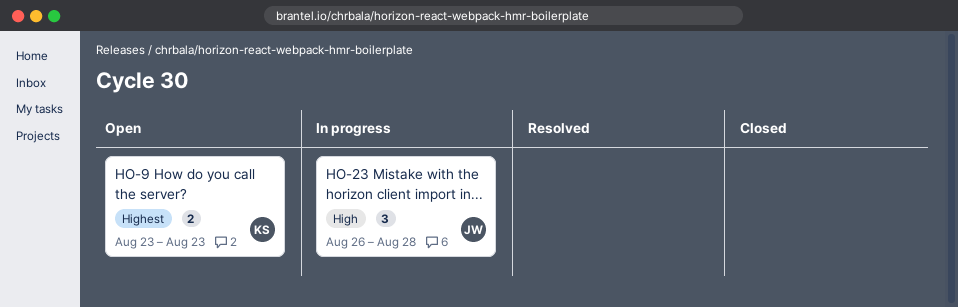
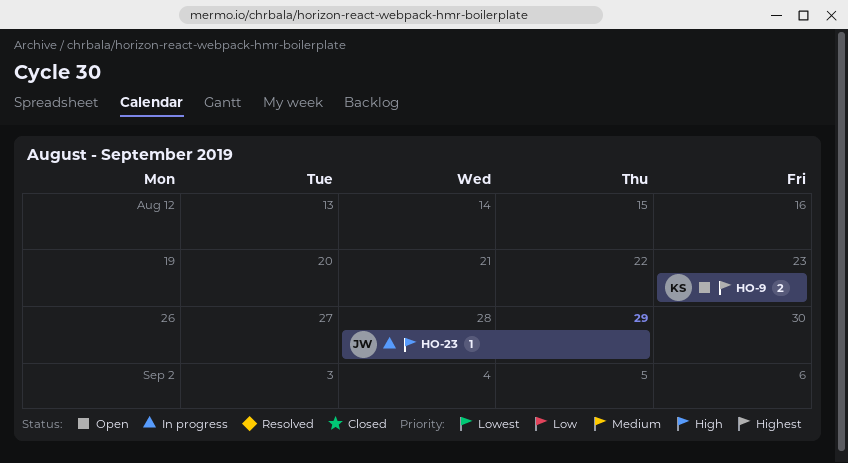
HO-23, estimate: 3 -> 1
HO-23, start: Aug 26 -> Aug 28
HO-23, due: Aug 28 -> Aug 29

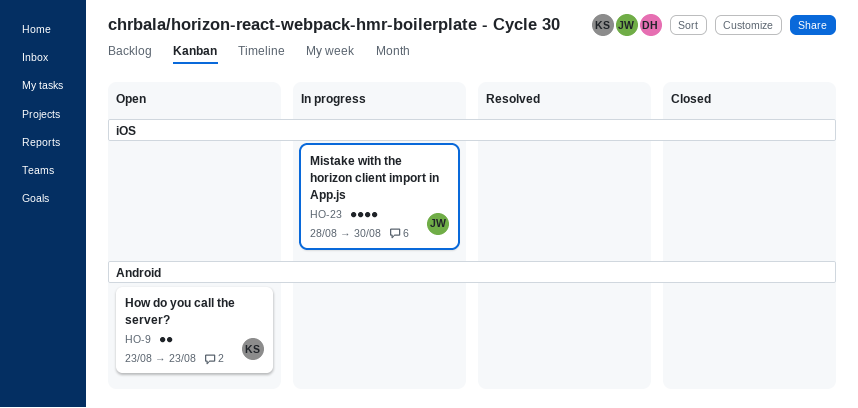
HO-23, estimate: 1 -> 4
HO-23, due: Aug 29 -> Aug 30

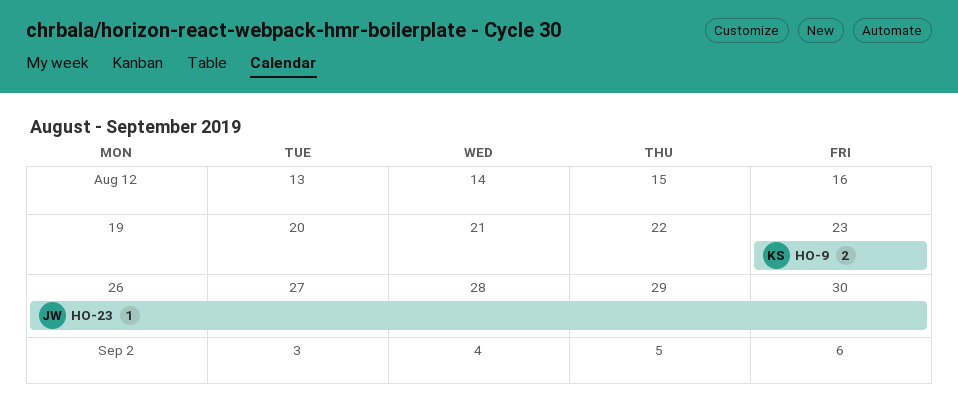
HO-23, estimate: 4 -> 1
HO-23, start: Aug 28 -> Aug 26

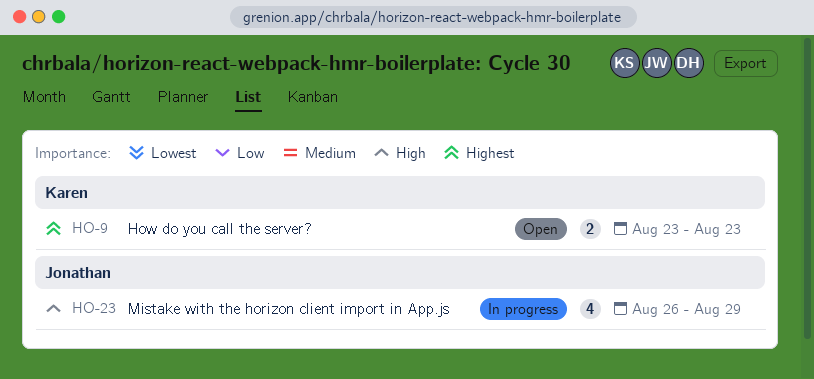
HO-23, estimate: 1 -> 4
HO-23, due: Aug 30 -> Aug 29

